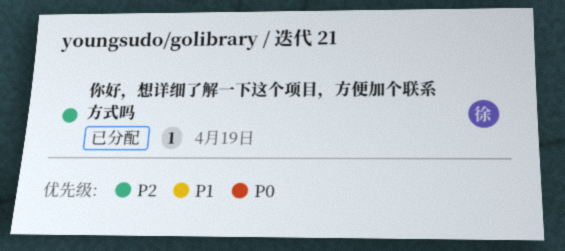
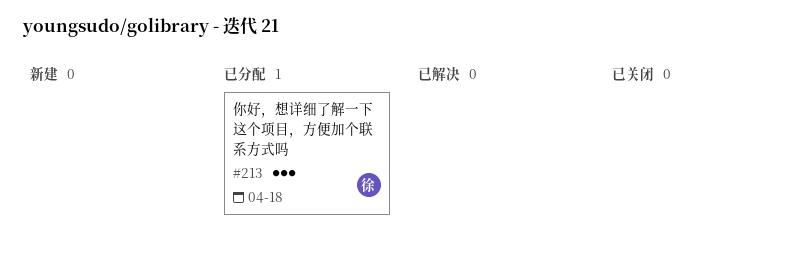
你好，想详细了解一下这个项目，方便加个联系方式吗, estimate: 1 -> 3
你好，想详细了解一下这个项目，方便加个联系方式吗, due: Apr 19 -> Apr 18

